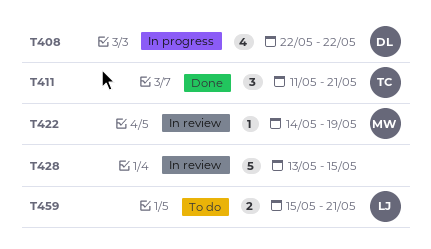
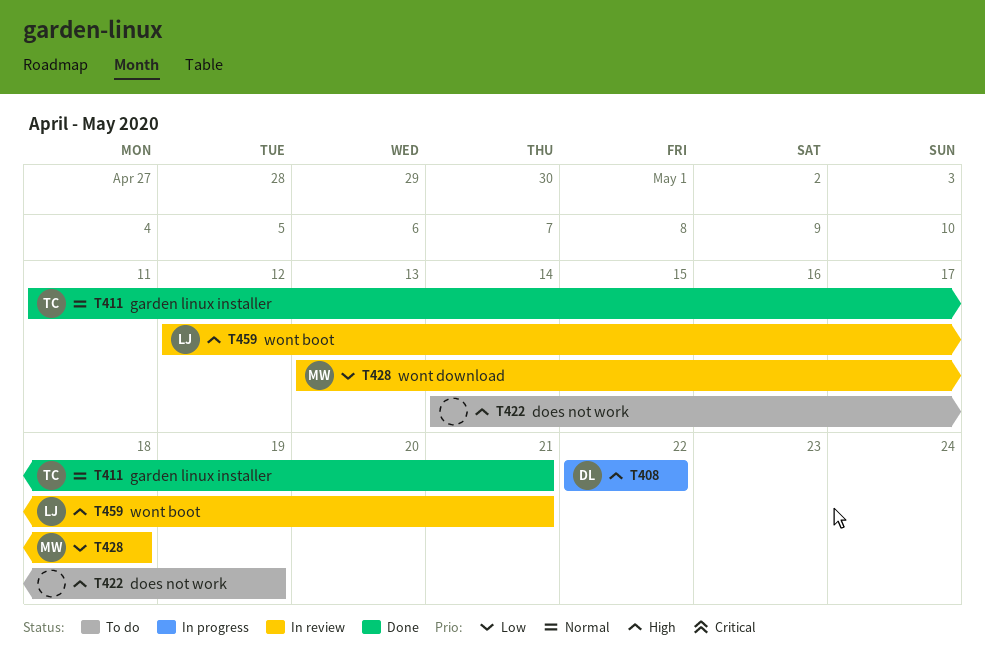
T422, status: In review -> To do
T422, owner: MW -> none
T428, owner: none -> MW
T428, due: May 15 -> May 18
T459, status: To do -> In review
T459, start: May 15 -> May 12

